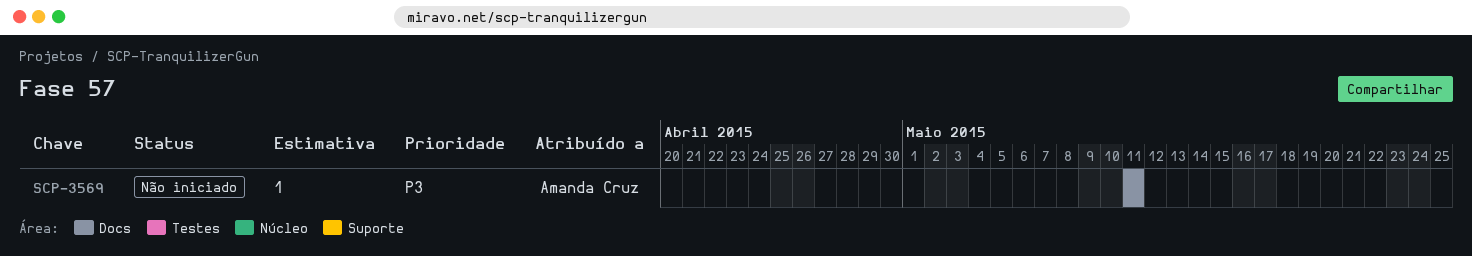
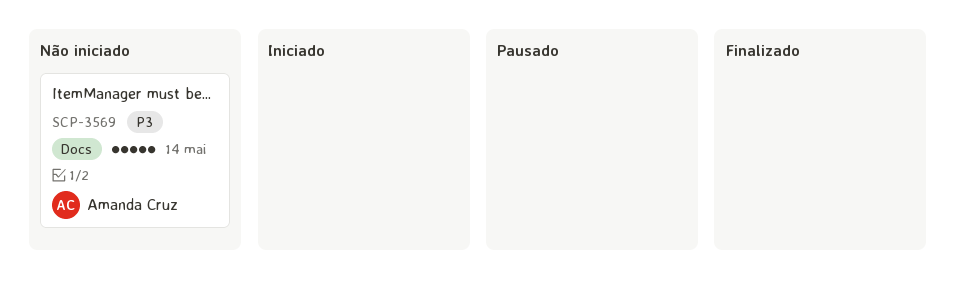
SCP-3569, estimate: 1 -> 5
SCP-3569, due: May 11 -> May 14

